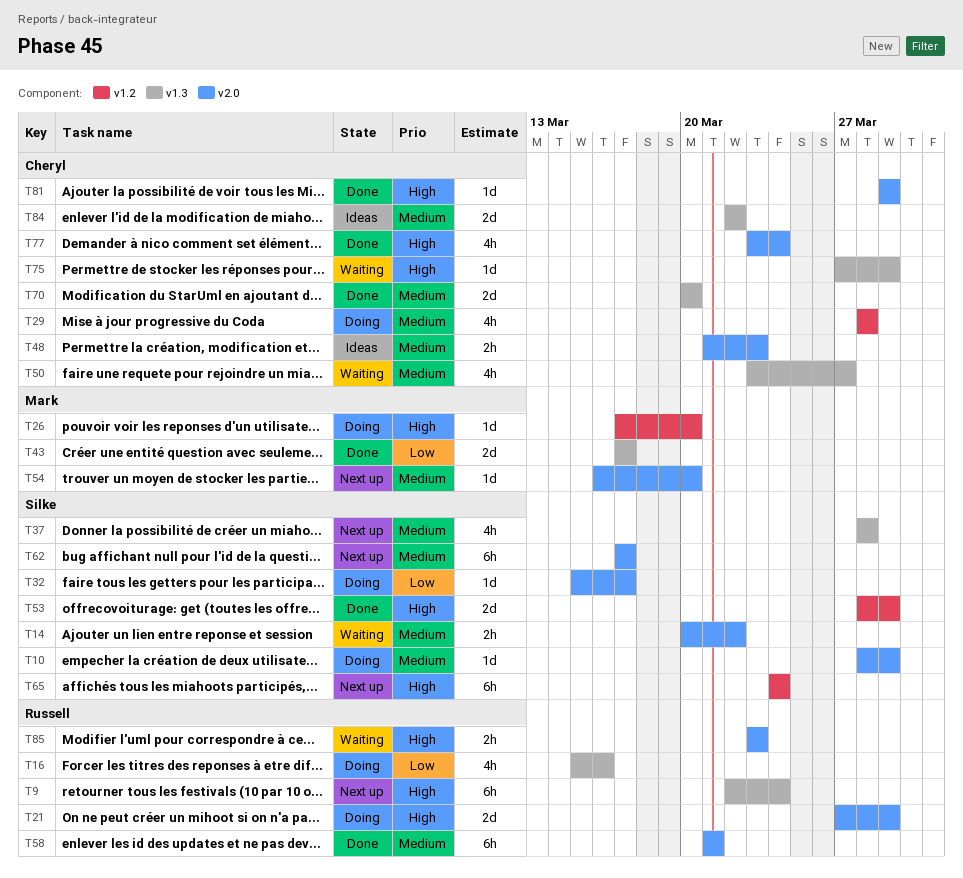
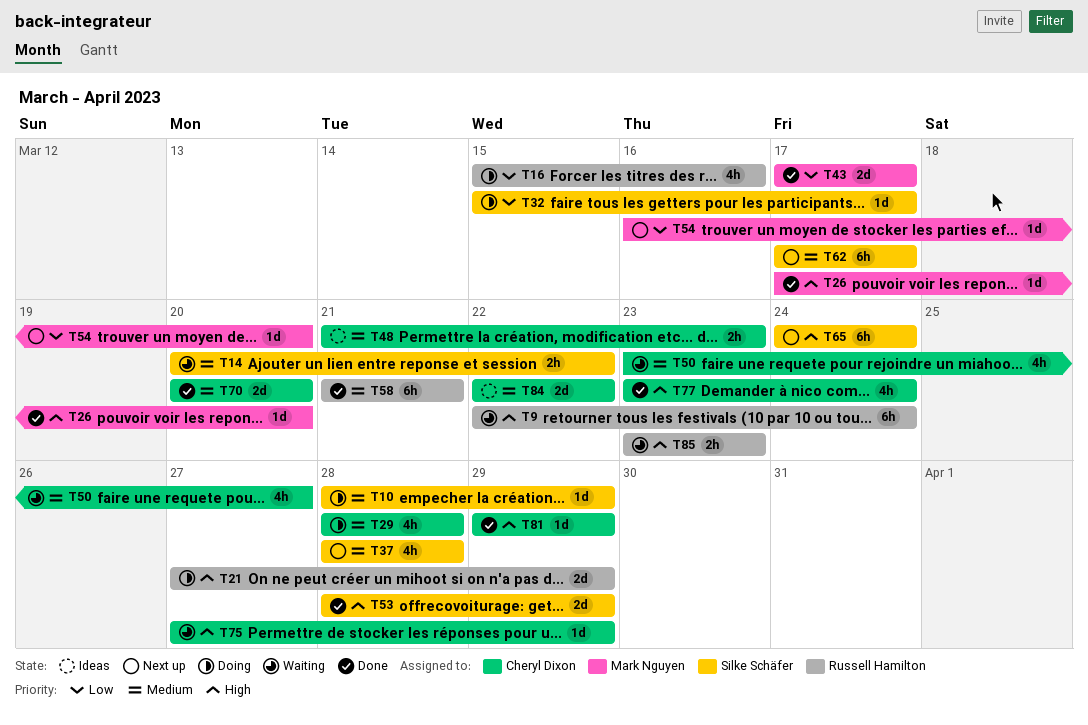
T9, status: Next up -> Waiting
T26, status: Doing -> Done
T54, priority: Medium -> Low

